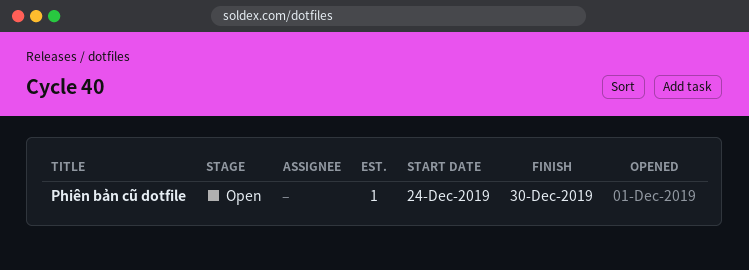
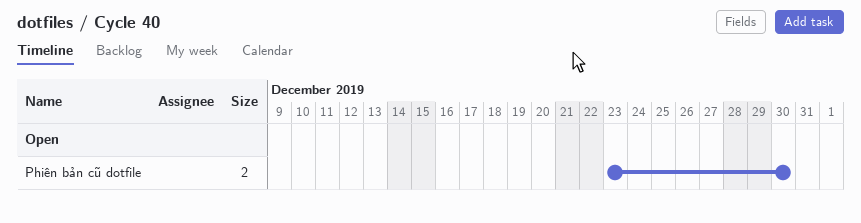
Phiên bản cũ dotfile, estimate: 1 -> 2
Phiên bản cũ dotfile, start: Dec 24 -> Dec 23

